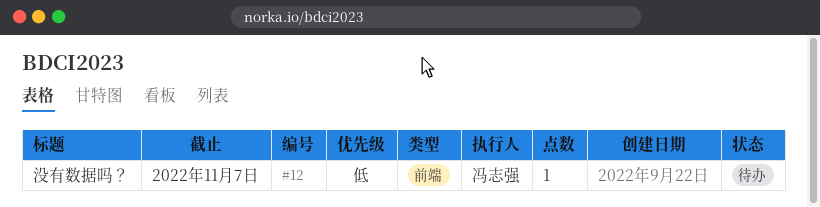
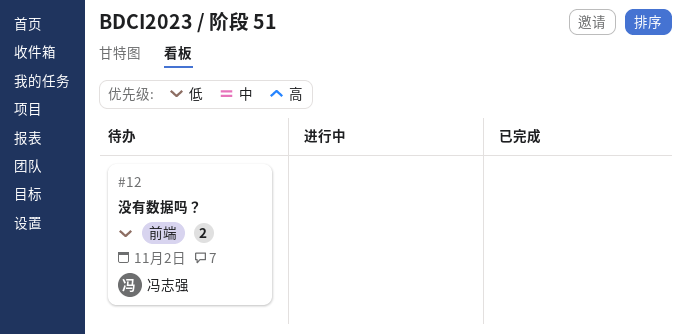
#12, estimate: 1 -> 2
#12, due: Nov 7 -> Nov 2

